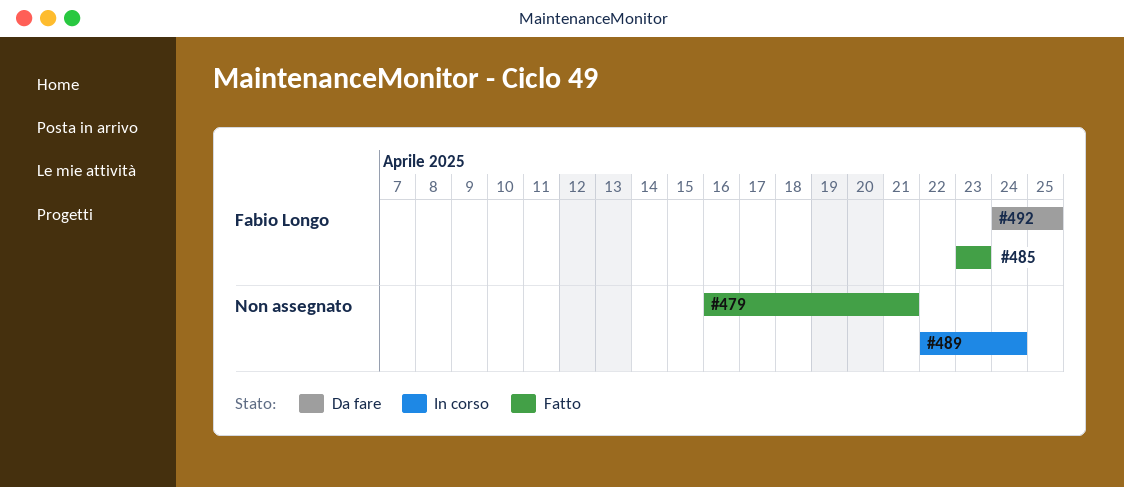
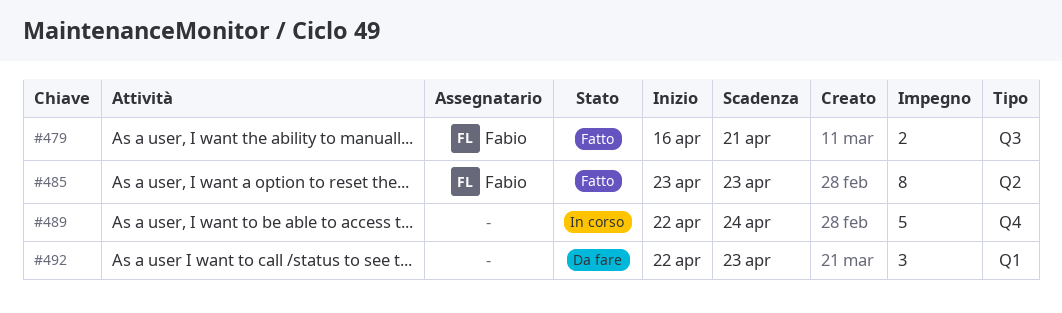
#479, owner: none -> Fabio Longo
#492, owner: Fabio Longo -> none
#492, start: Apr 24 -> Apr 22
#492, due: Apr 25 -> Apr 23

